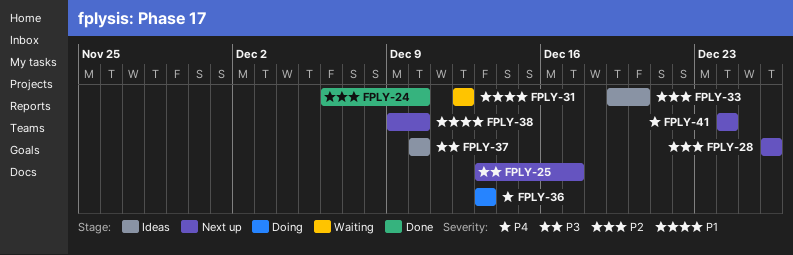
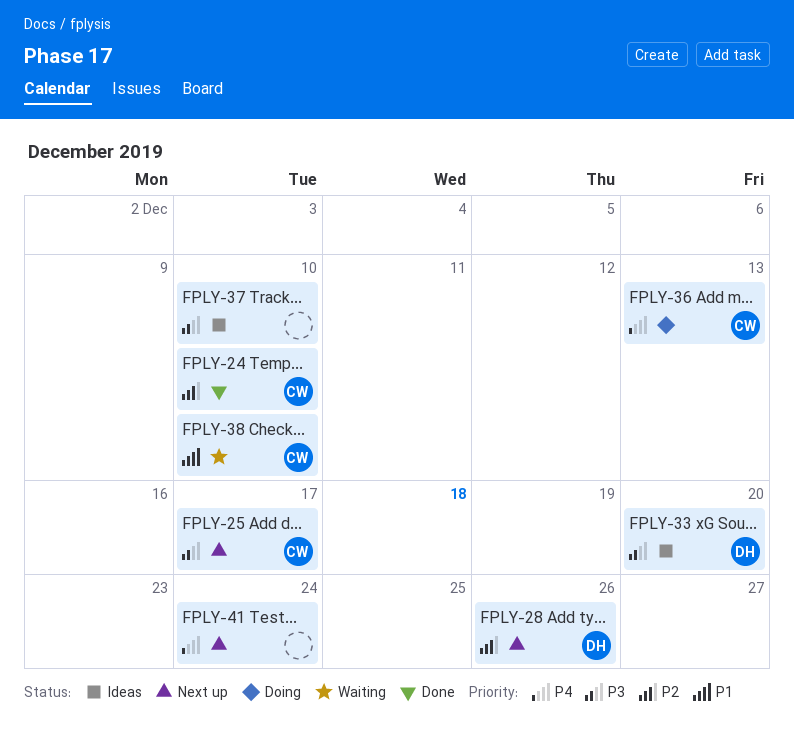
FPLY-31: present -> none
FPLY-33, priority: P2 -> P3
FPLY-38, status: Next up -> Waiting

